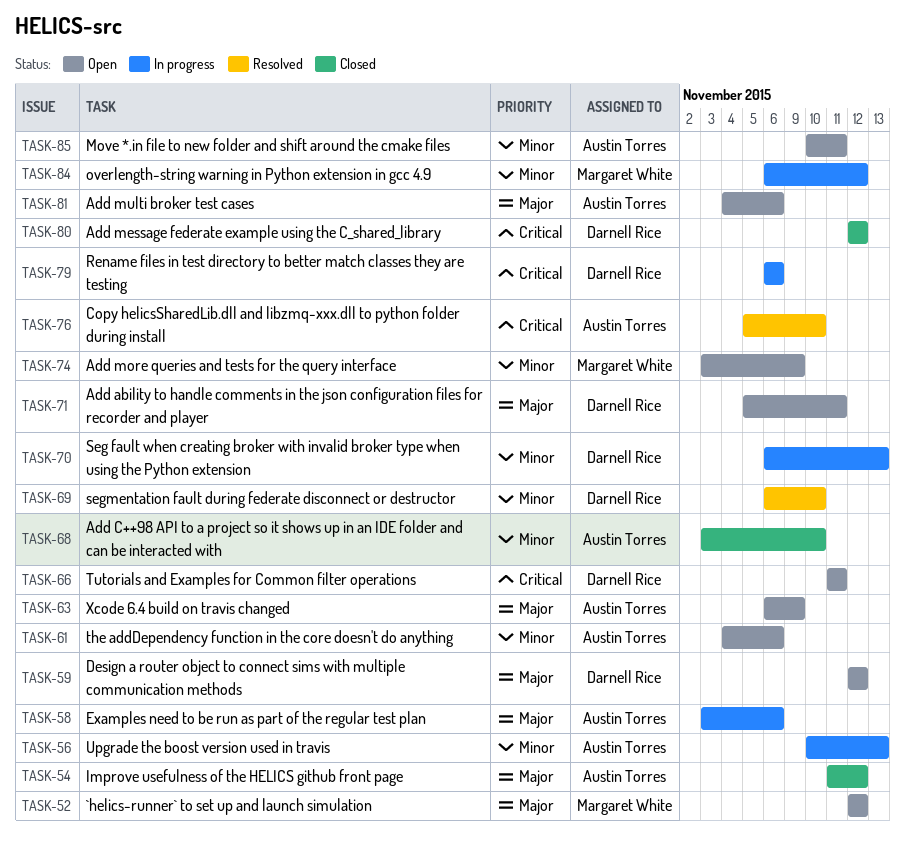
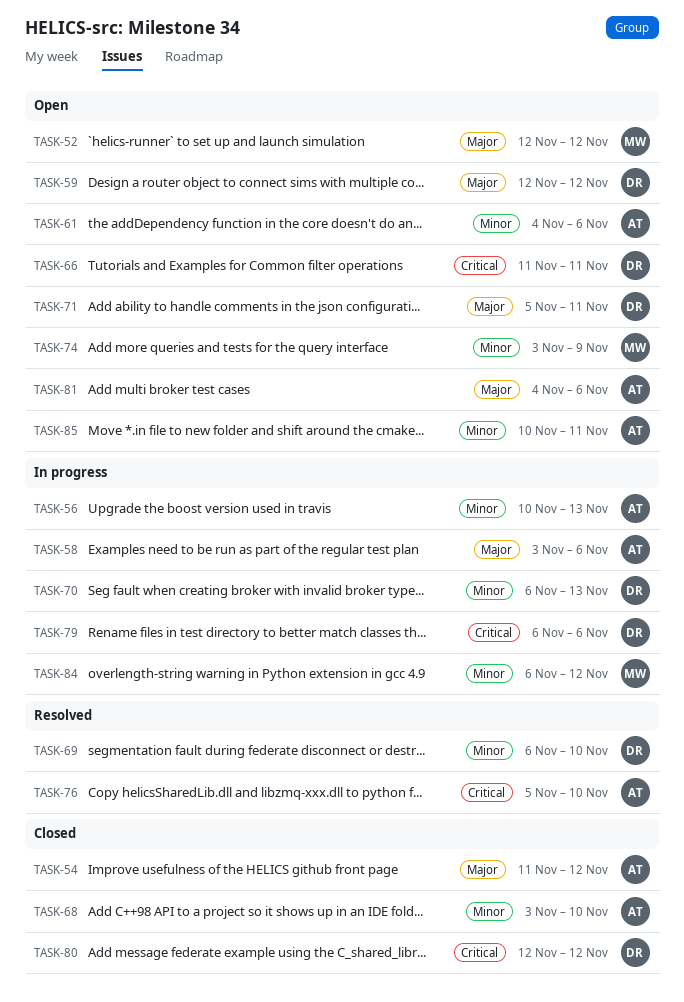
TASK-63: present -> none

